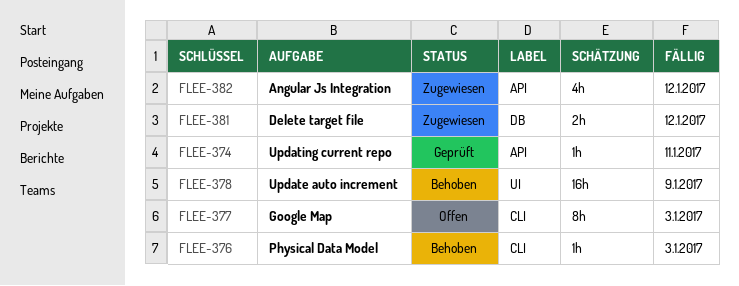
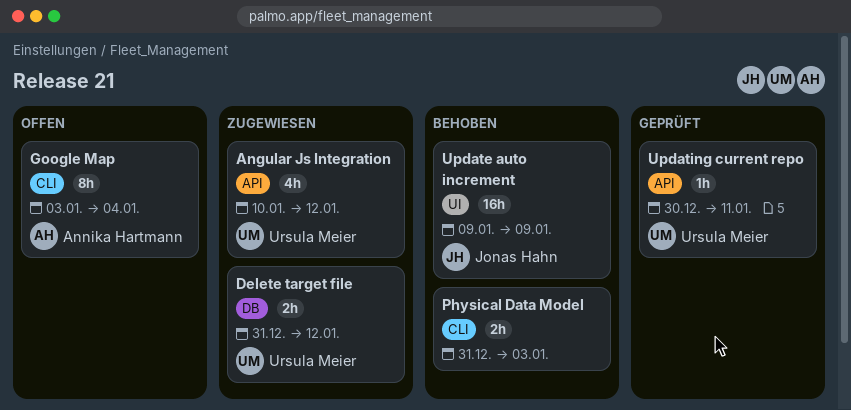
Google Map, due: Jan 3 -> Jan 4
Physical Data Model, estimate: 1h -> 2h

